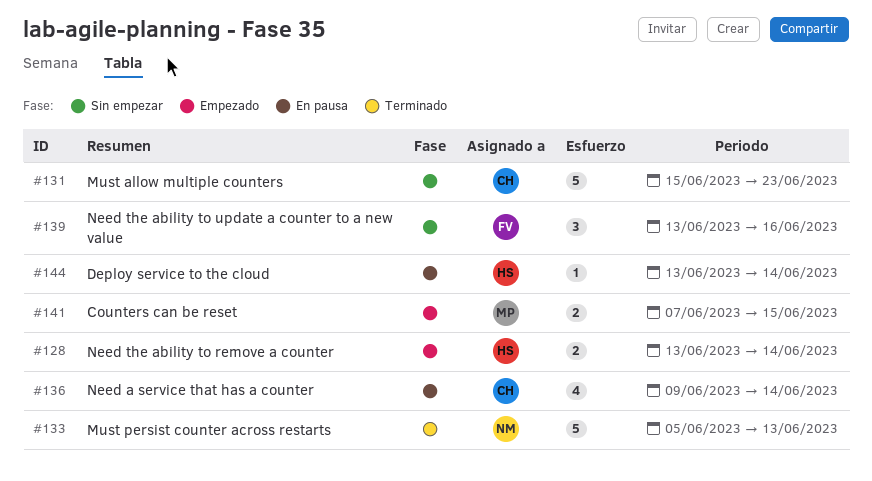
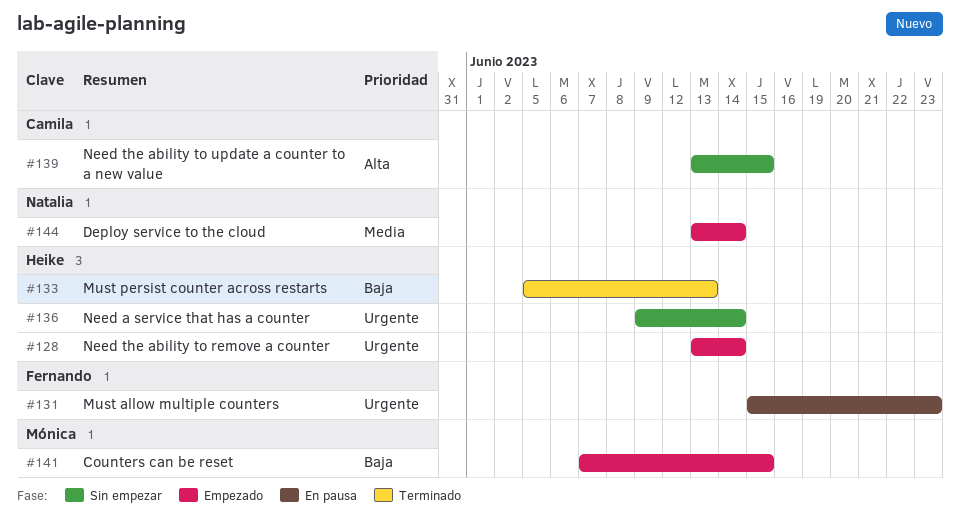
#131, status: Sin empezar -> En pausa
#131, owner: Camila -> Fernando
#133, owner: Natalia -> Heike
#136, status: En pausa -> Sin empezar
#136, owner: Camila -> Heike
#139, owner: Fernando -> Camila
#139, due: Jun 16 -> Jun 15
#144, status: En pausa -> Empezado
#144, owner: Heike -> Natalia

